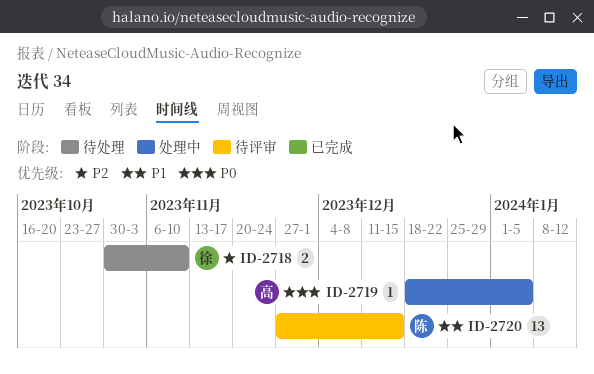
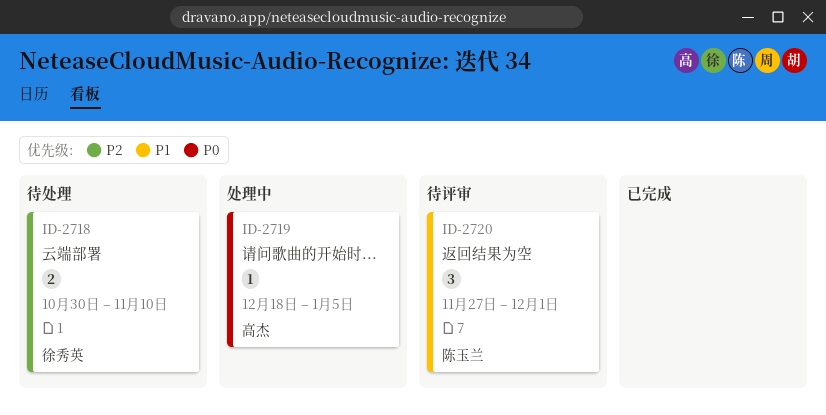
ID-2720, estimate: 13 -> 3
ID-2720, due: Dec 15 -> Dec 1

